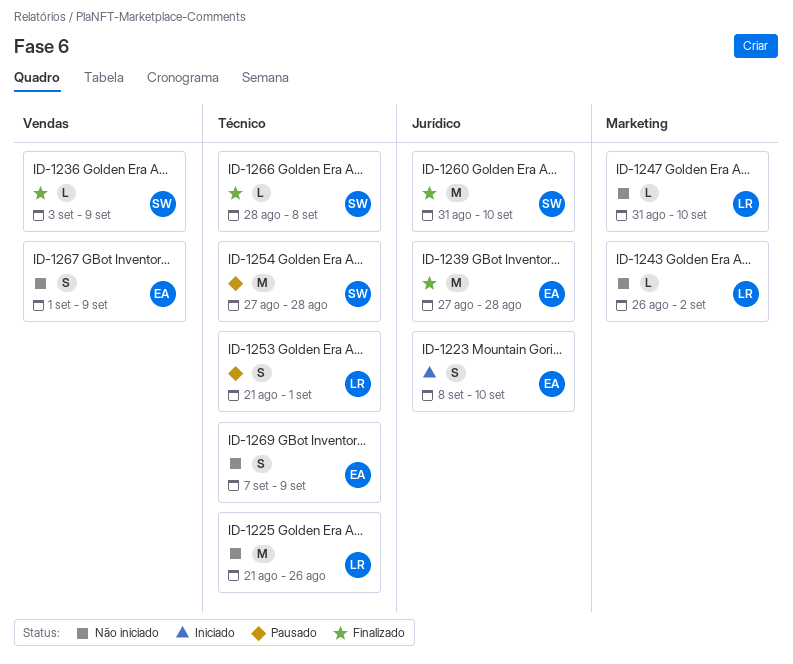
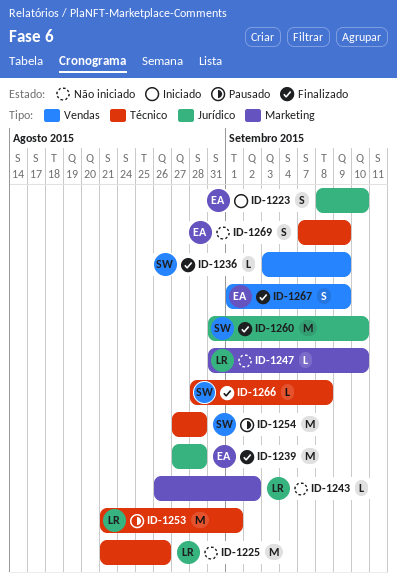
ID-1253, estimate: S -> M
ID-1267, status: Não iniciado -> Finalizado

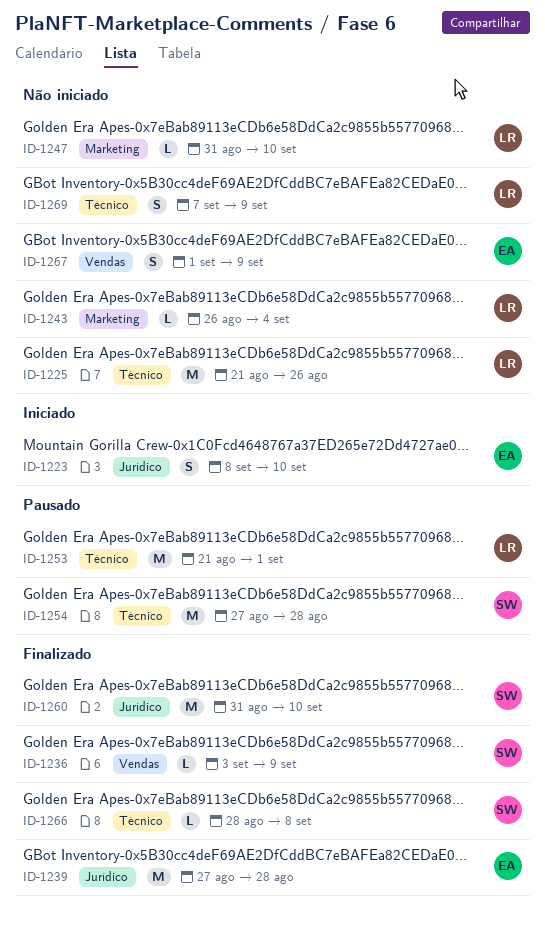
ID-1243, due: Sep 2 -> Sep 4
ID-1267, status: Finalizado -> Não iniciado
ID-1269, owner: EA -> LR

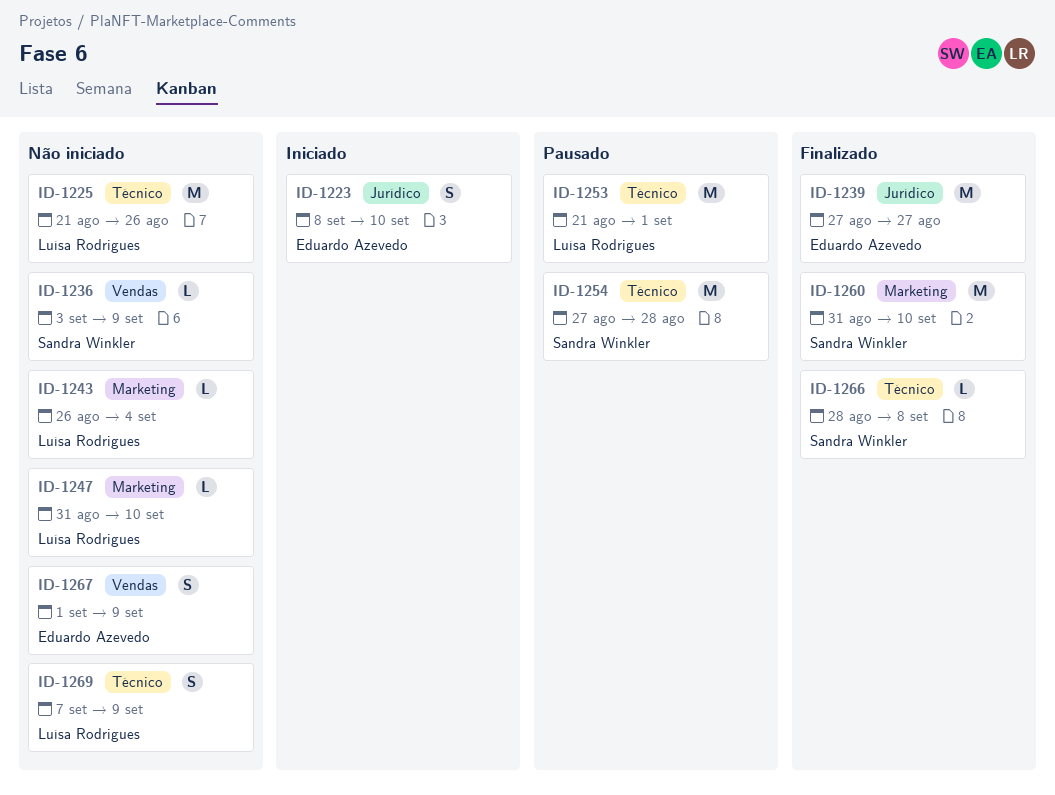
ID-1236, status: Finalizado -> Não iniciado
ID-1239, due: Aug 28 -> Aug 27
ID-1260, label: Jurídico -> Marketing

